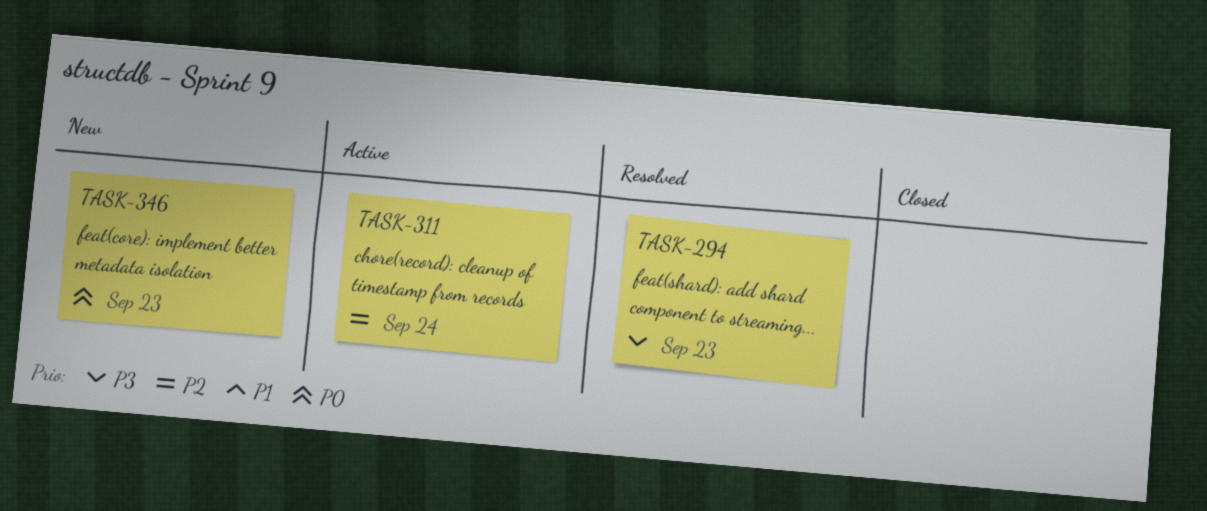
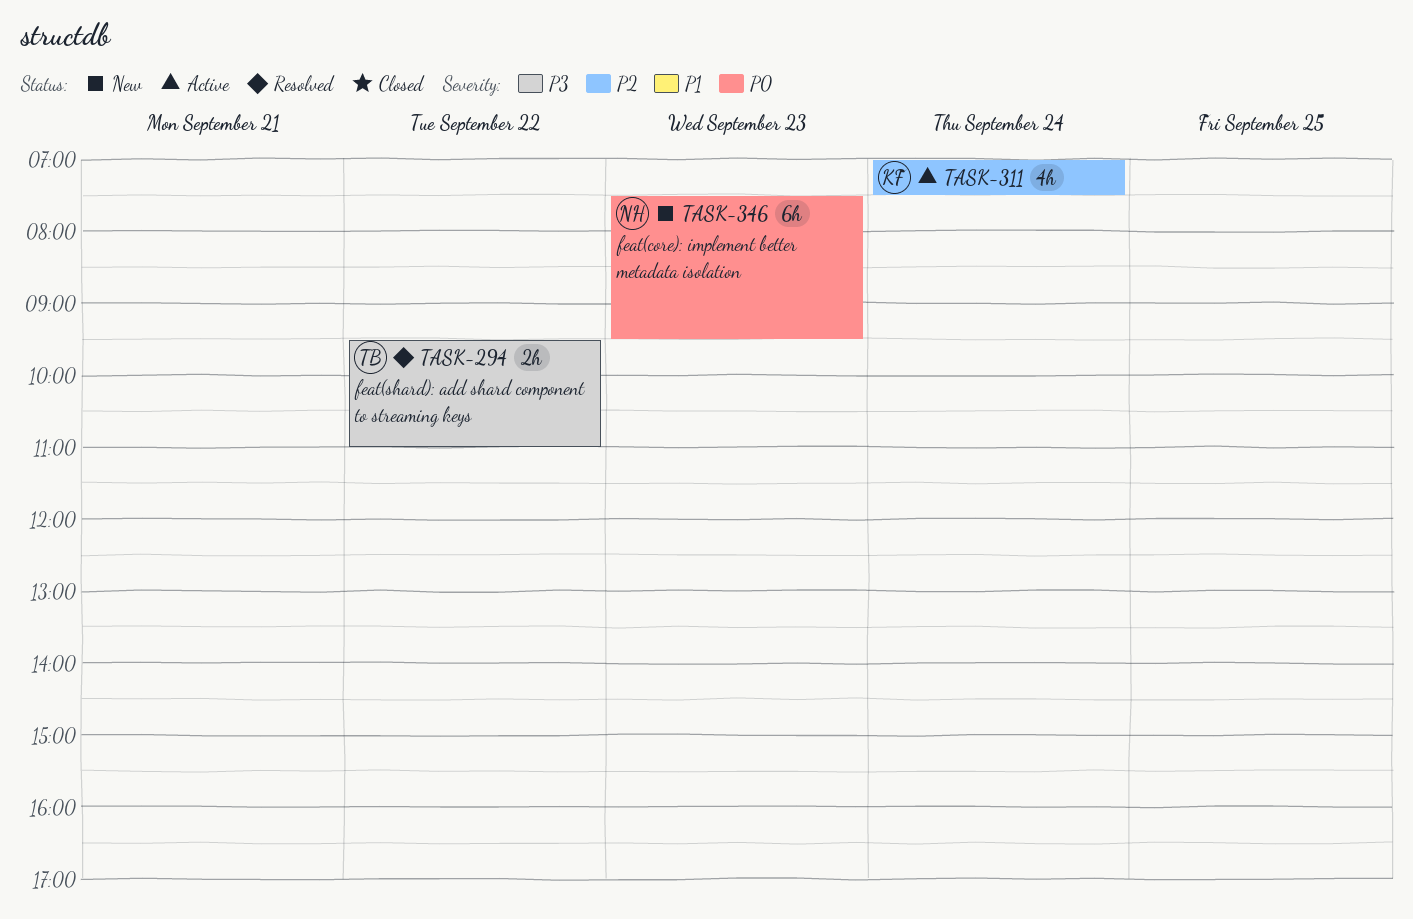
TASK-294, day: Sep 23 -> Sep 22

